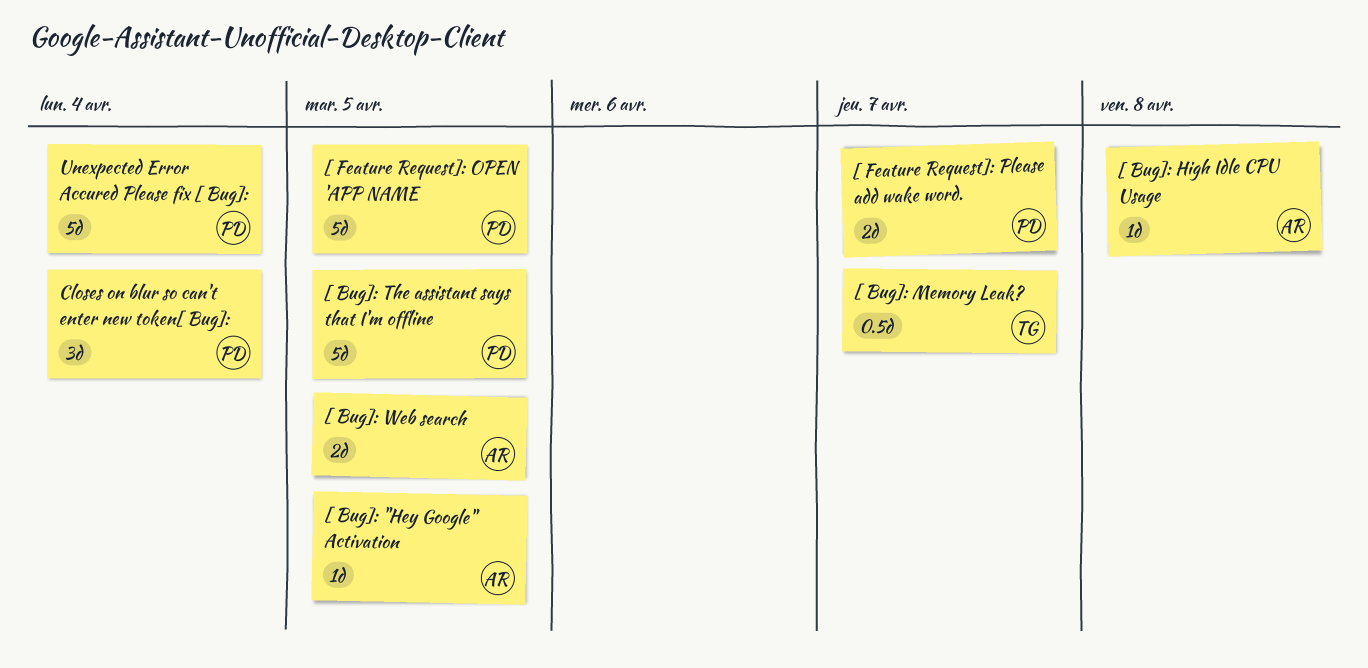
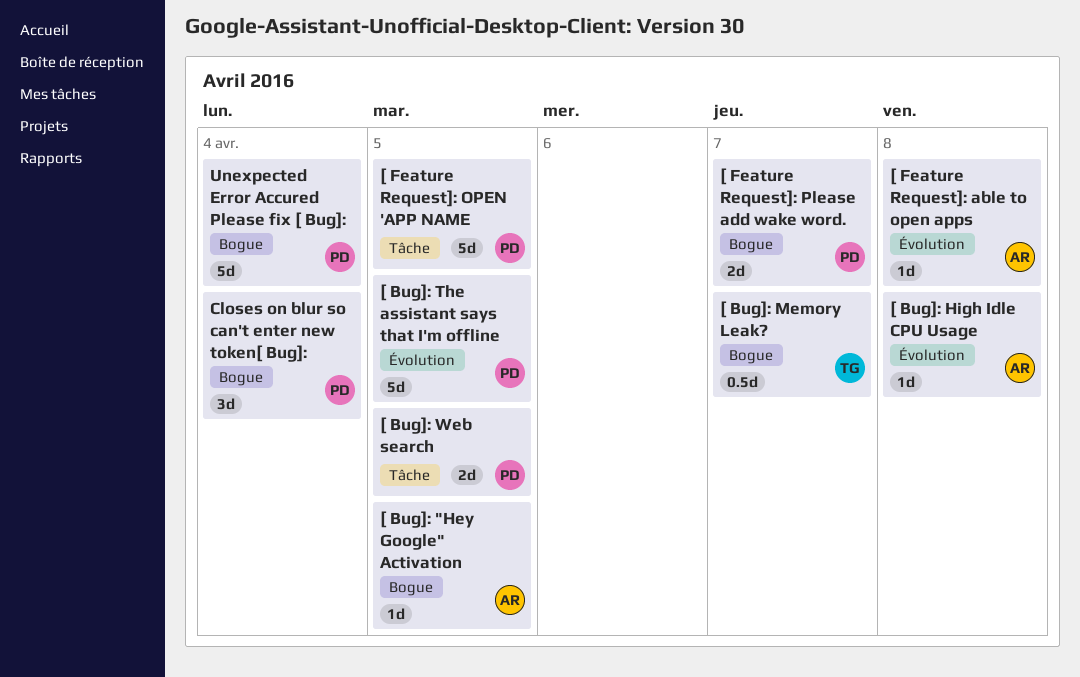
[ Bug]: Web search, owner: AR -> PD
[ Feature Request]: able to open apps: none -> present

